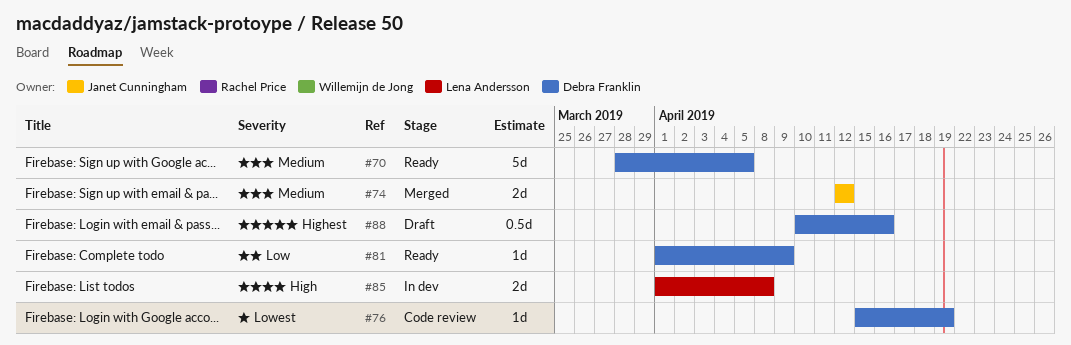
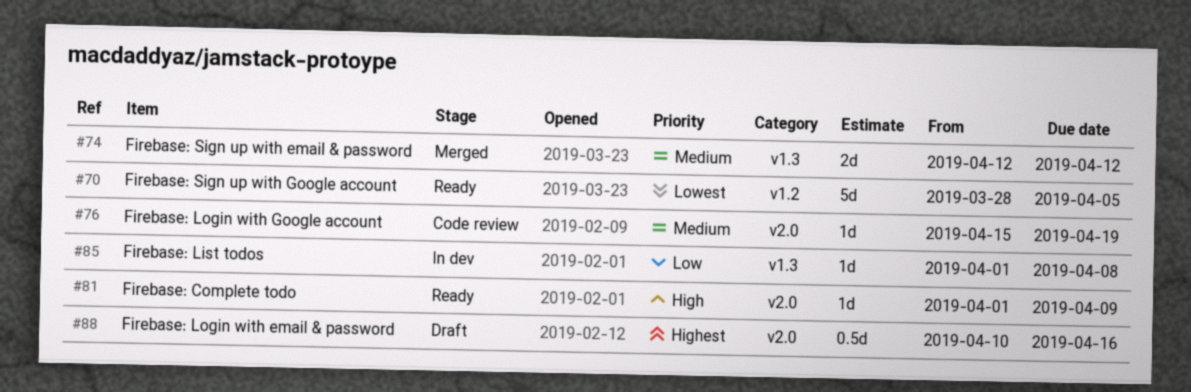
#70, priority: Medium -> Lowest
#76, priority: Lowest -> Medium
#81, priority: Low -> High
#85, priority: High -> Low
#85, estimate: 2d -> 1d

